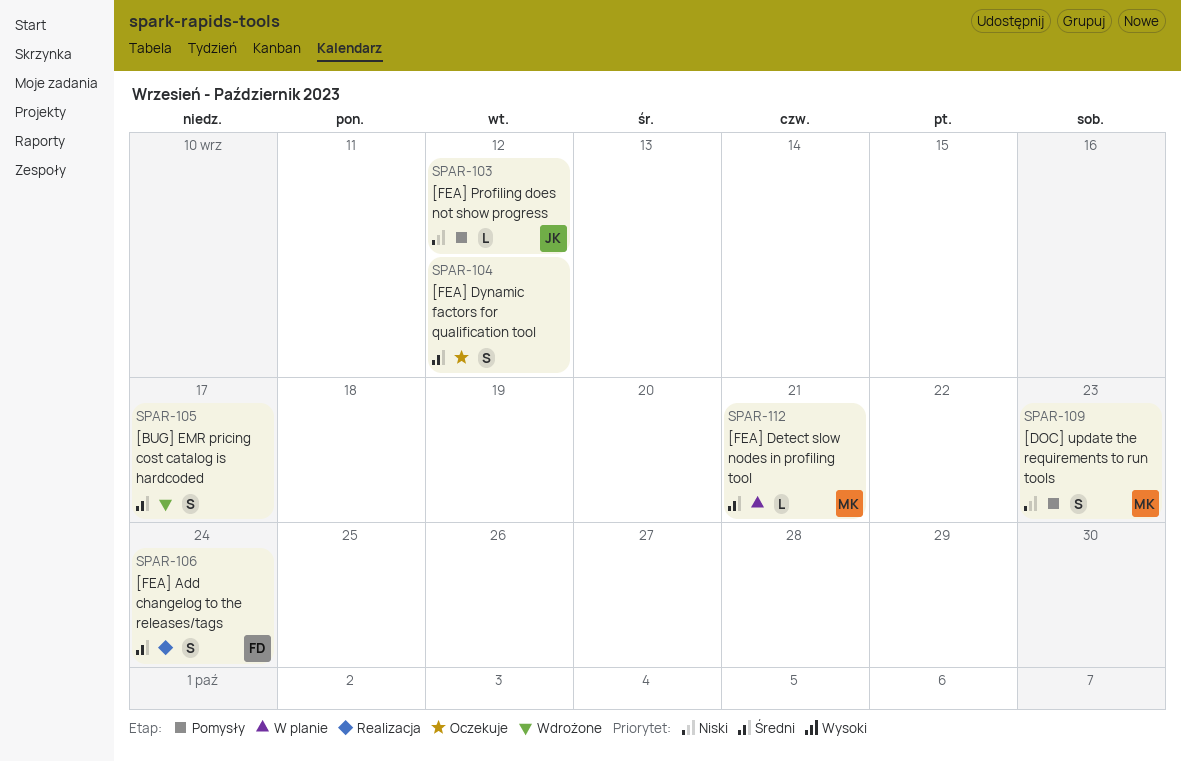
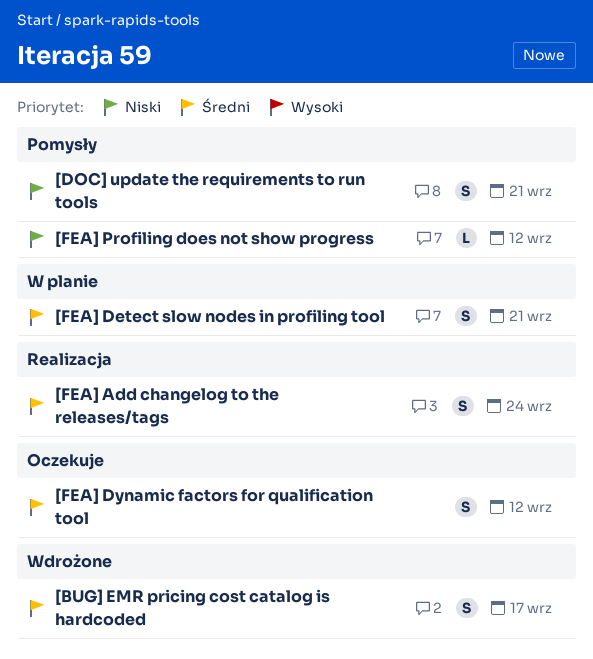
[DOC] update the requirements to run tools, due: Sep 23 -> Sep 21
[FEA] Detect slow nodes in profiling tool, estimate: L -> S

